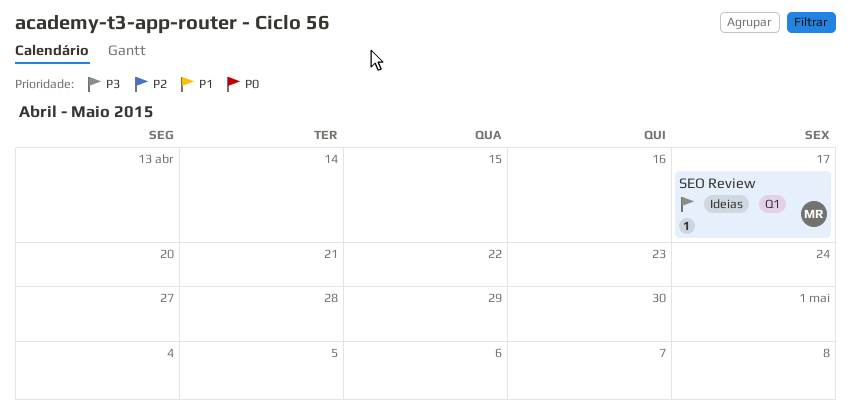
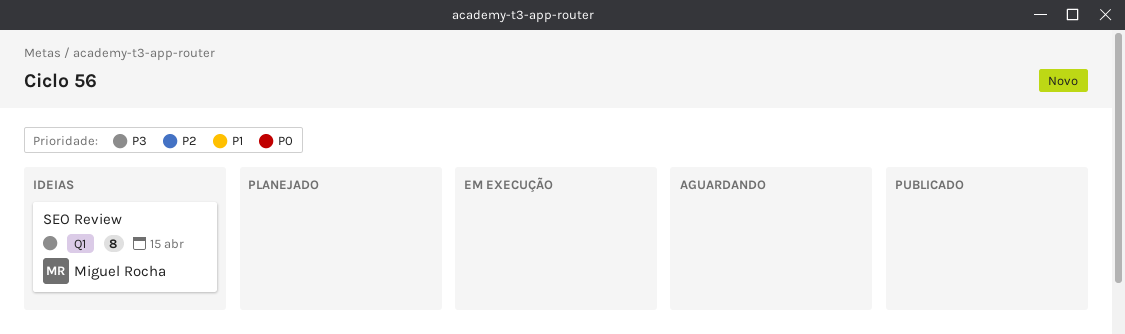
SEO Review, estimate: 1 -> 8
SEO Review, due: Apr 17 -> Apr 15

